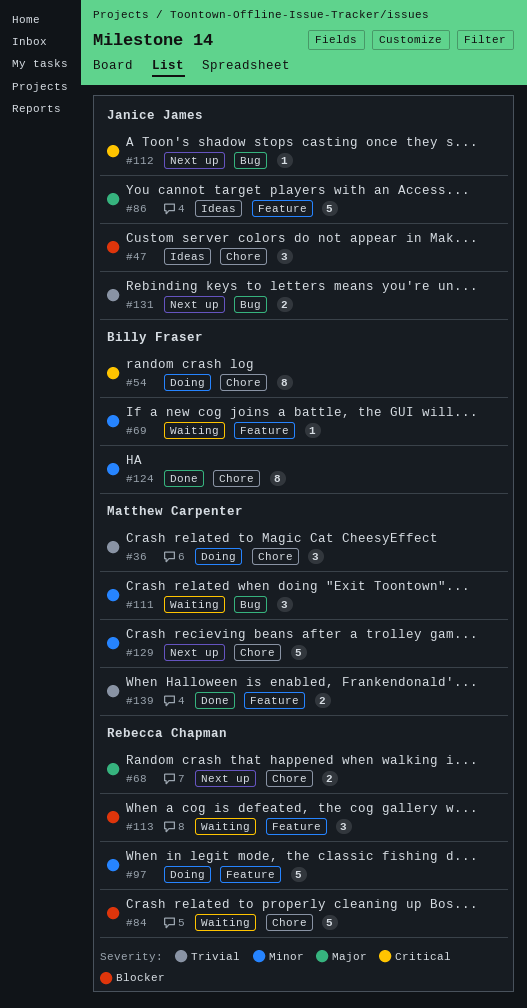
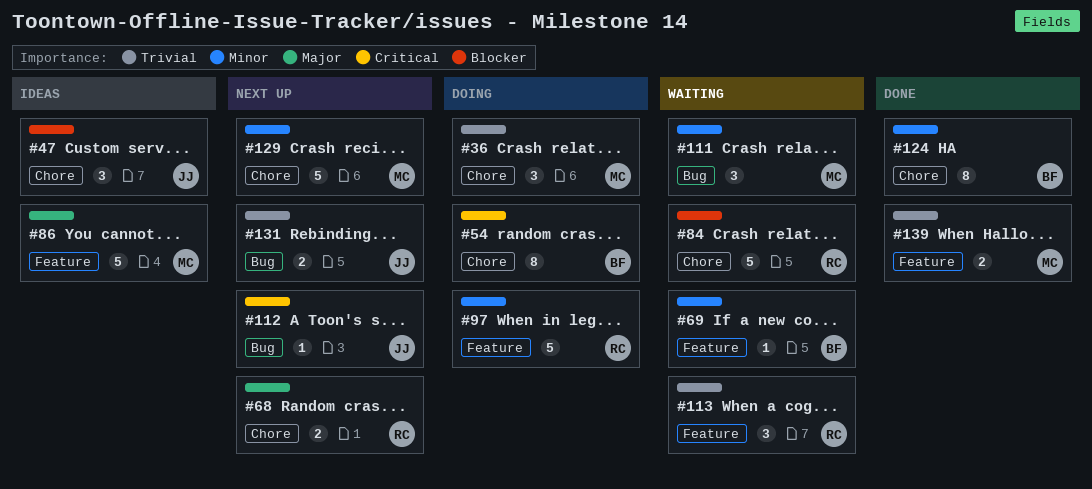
#86, owner: Janice James -> Matthew Carpenter
#113, priority: Blocker -> Trivial

